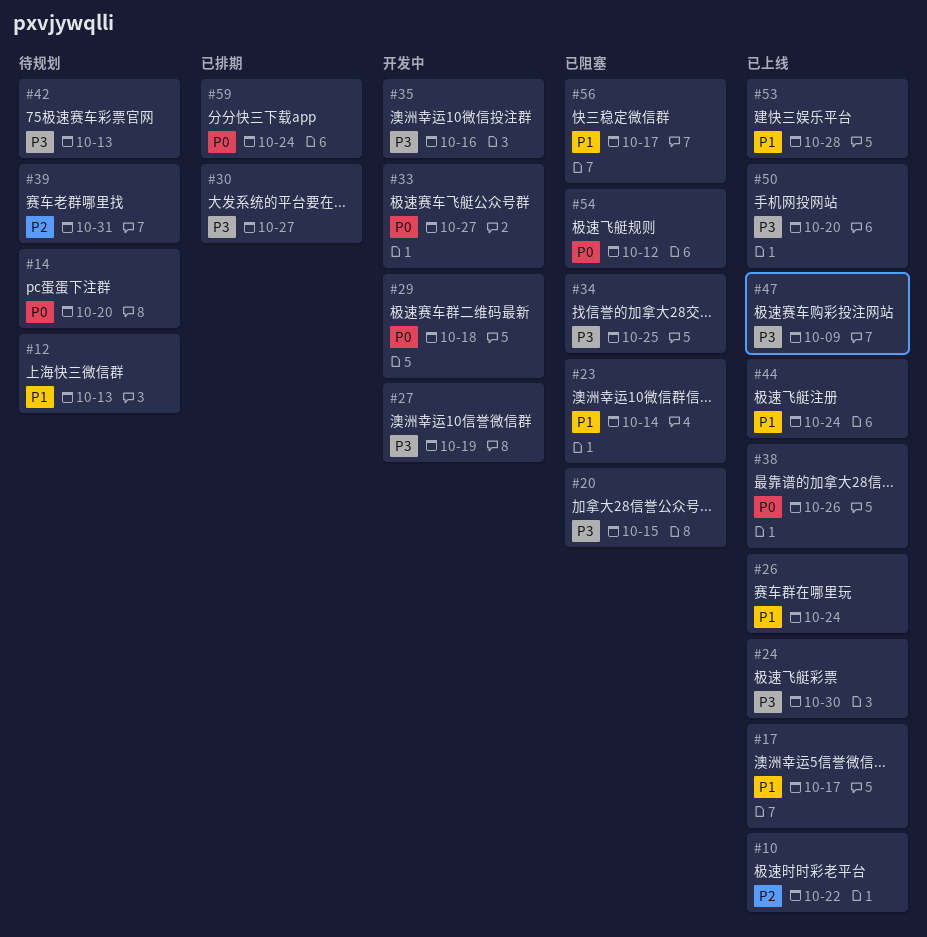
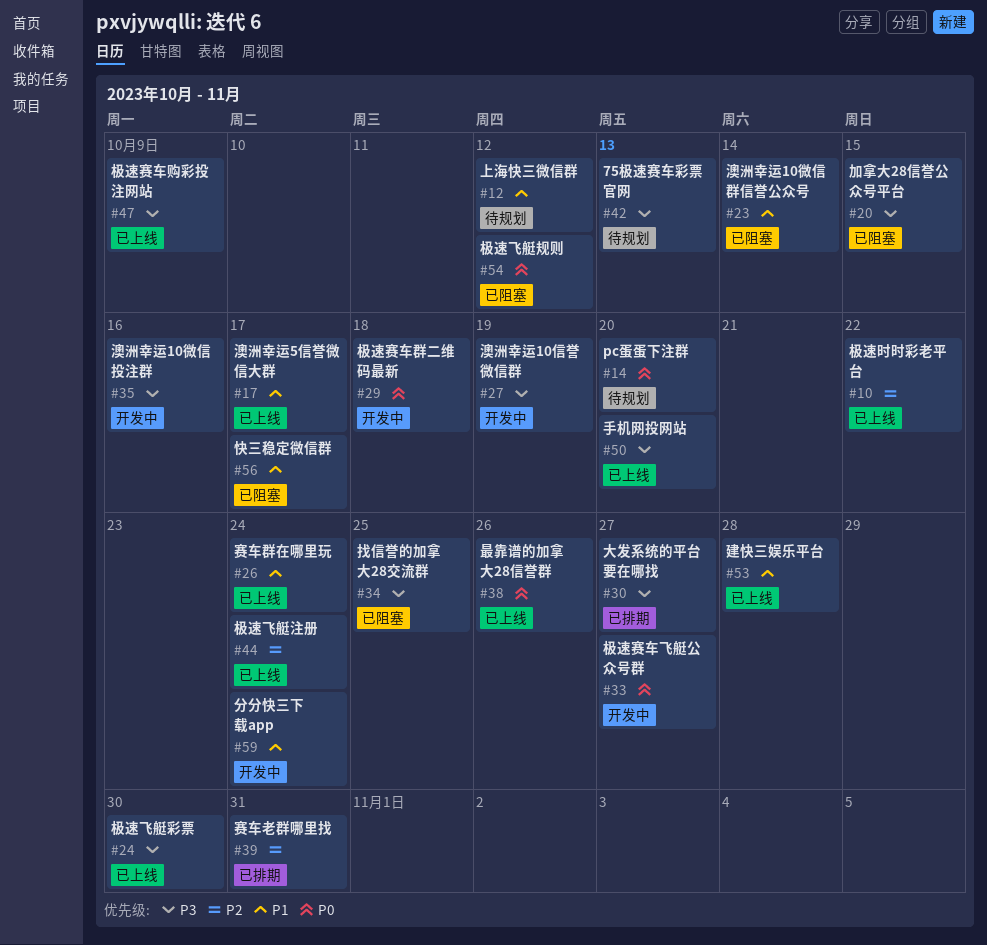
#12, due: Oct 13 -> Oct 12
#39, status: 待规划 -> 已排期
#44, priority: P1 -> P2
#59, status: 已排期 -> 开发中
#59, priority: P0 -> P1

